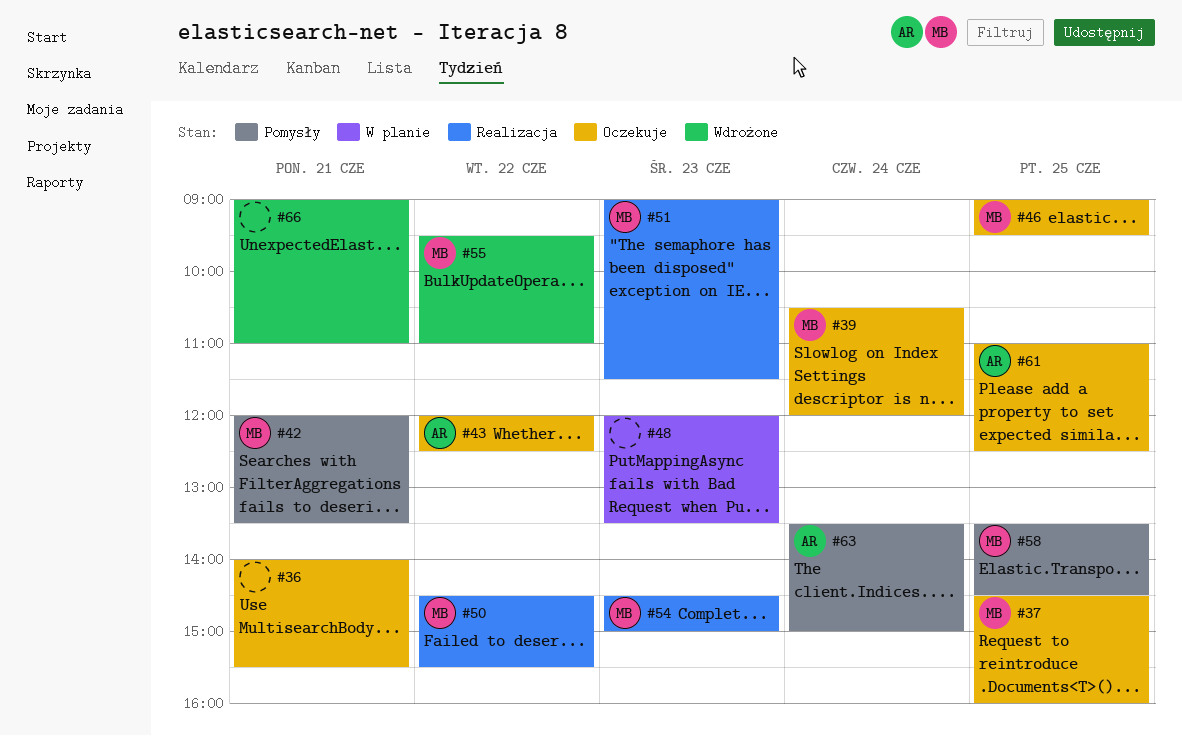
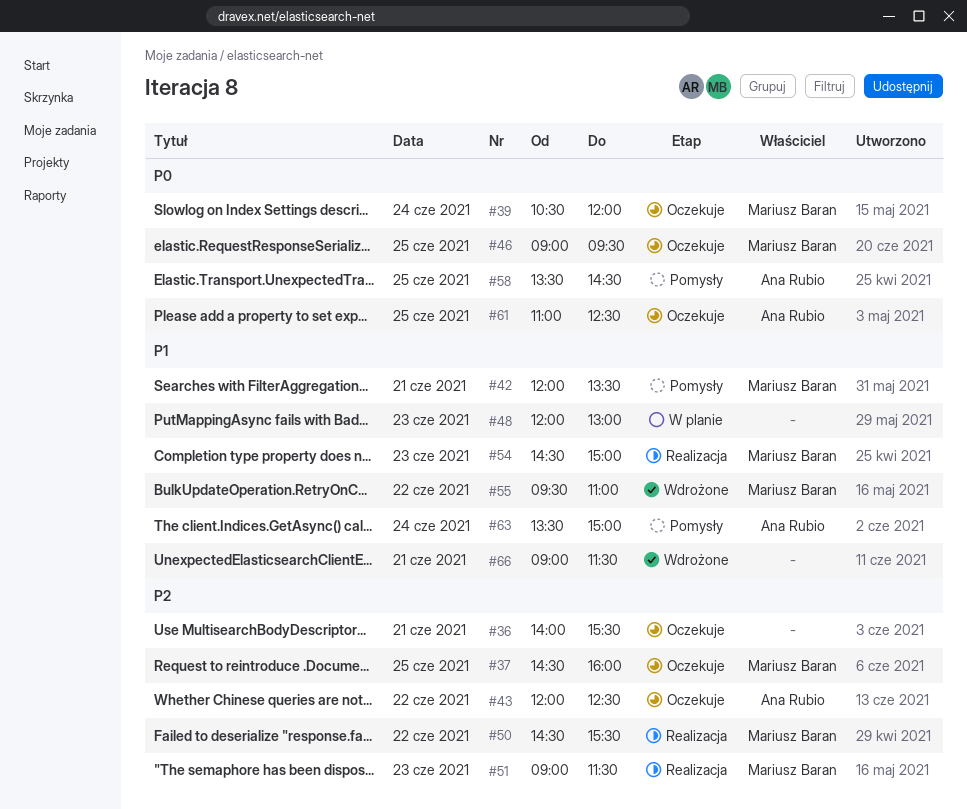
#48, ends: 13:30 -> 13:00
#58, owner: Mariusz Baran -> Ana Rubio
#66, ends: 11:00 -> 11:30

